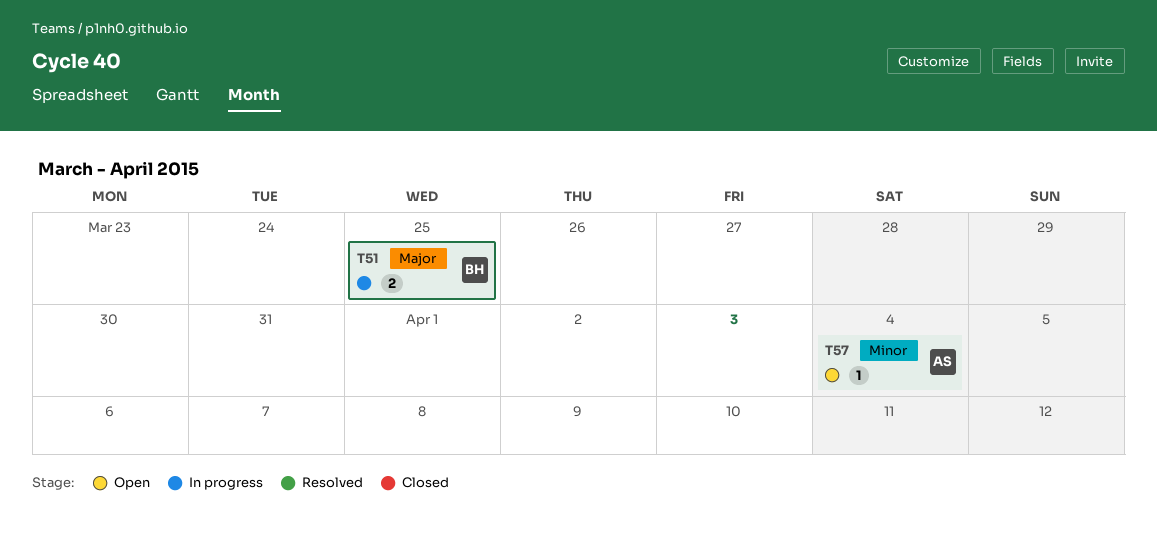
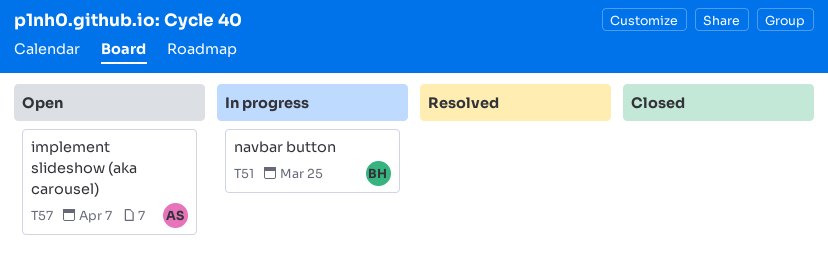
T57, due: Apr 4 -> Apr 7

